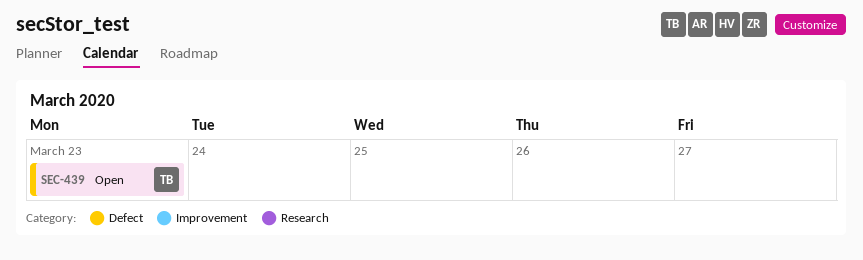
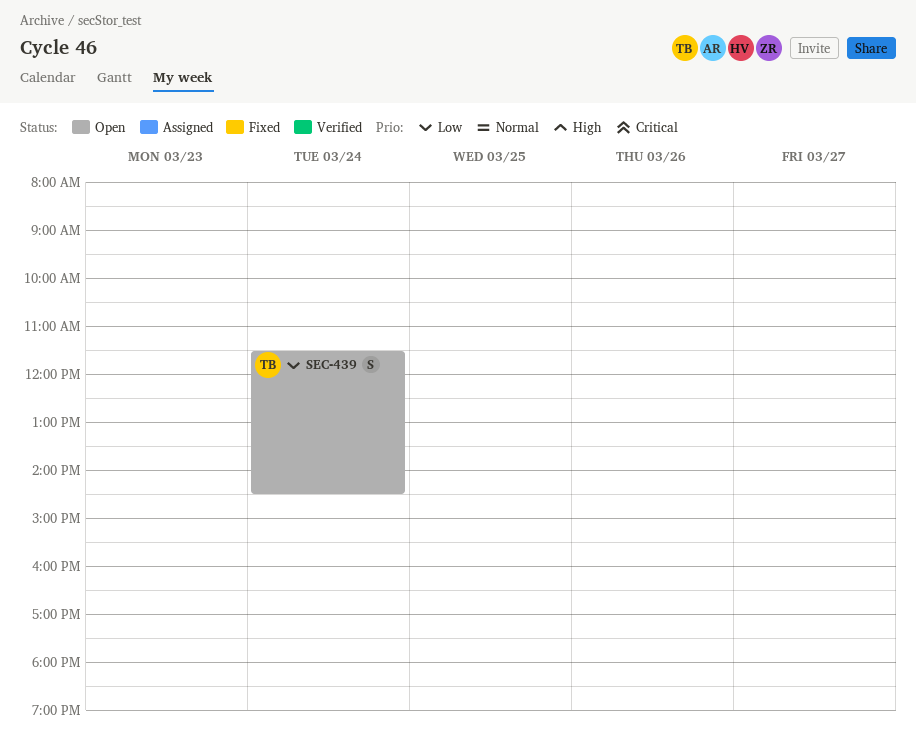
SEC-439, day: Mar 23 -> Mar 24

